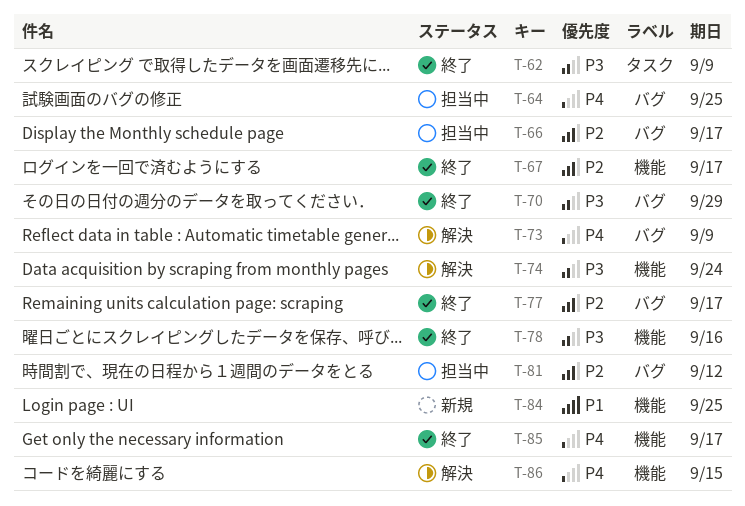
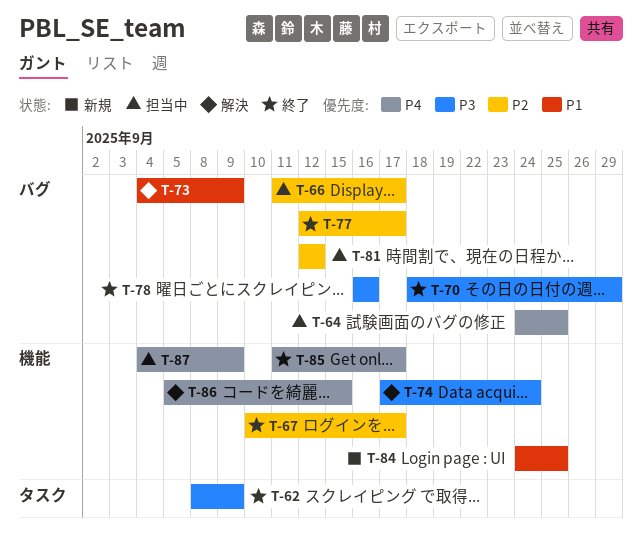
T-73, priority: P4 -> P1
T-78, label: 機能 -> バグ
T-87: none -> present

